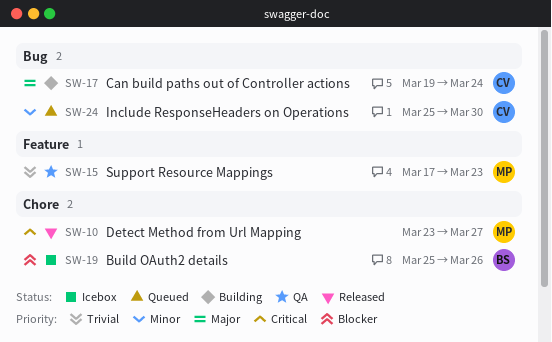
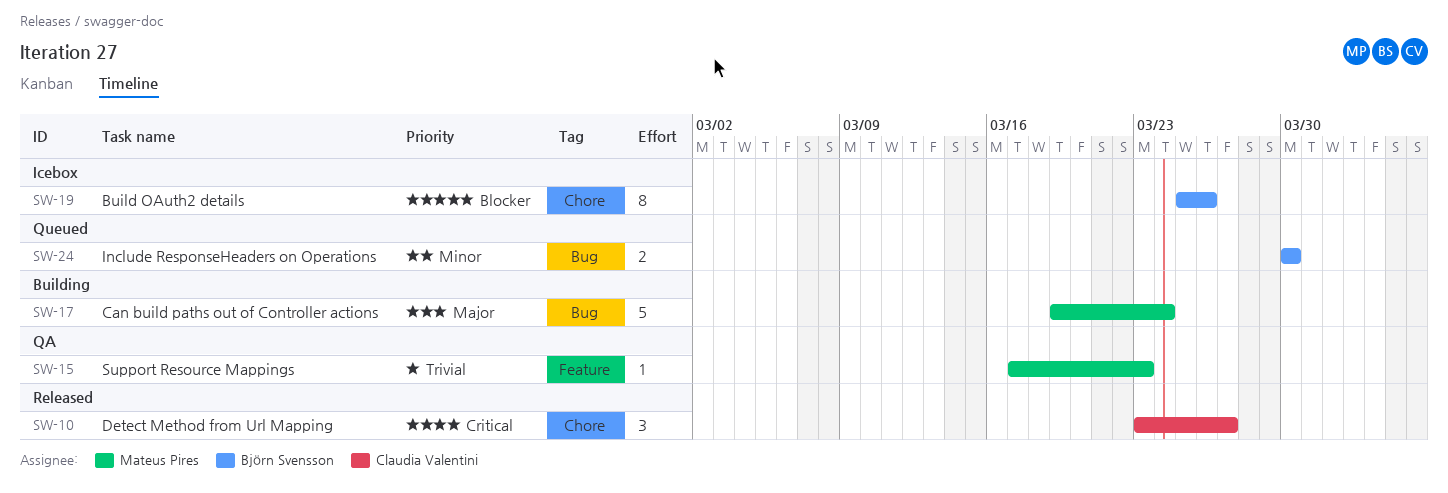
SW-10, owner: Mateus Pires -> Claudia Valentini
SW-17, owner: Claudia Valentini -> Mateus Pires
SW-24, owner: Claudia Valentini -> Björn Svensson
SW-24, start: Mar 25 -> Mar 30

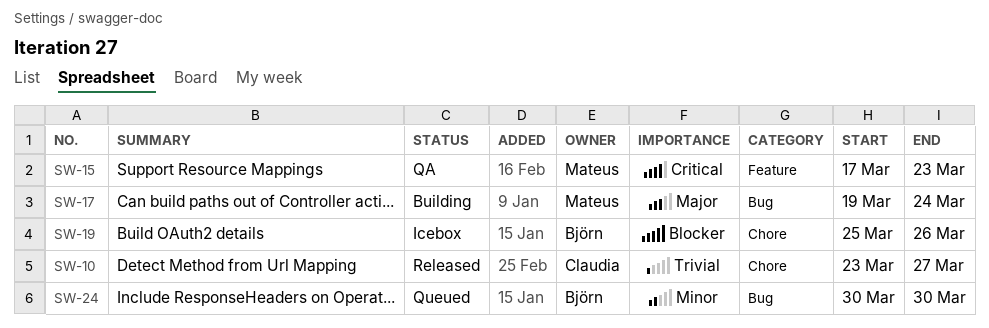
SW-10, priority: Critical -> Trivial
SW-15, priority: Trivial -> Critical

